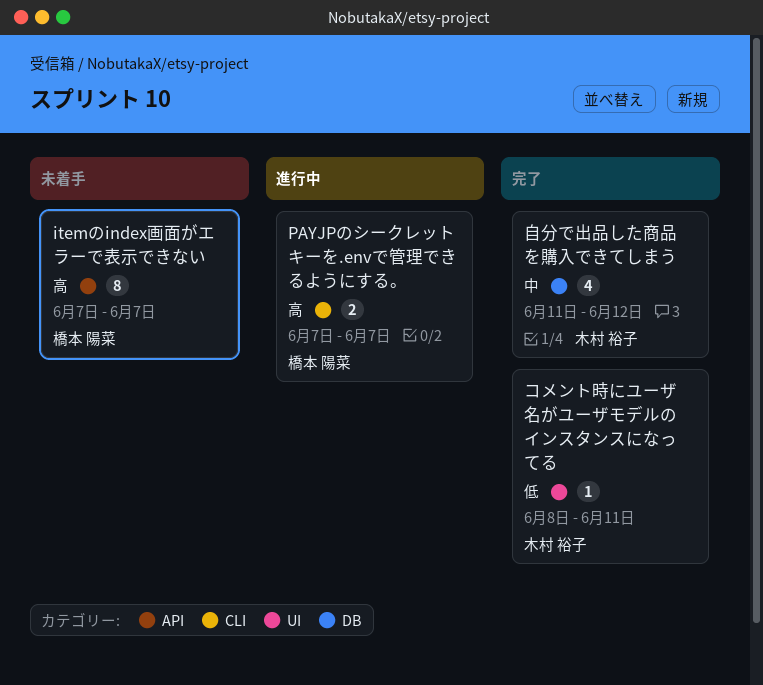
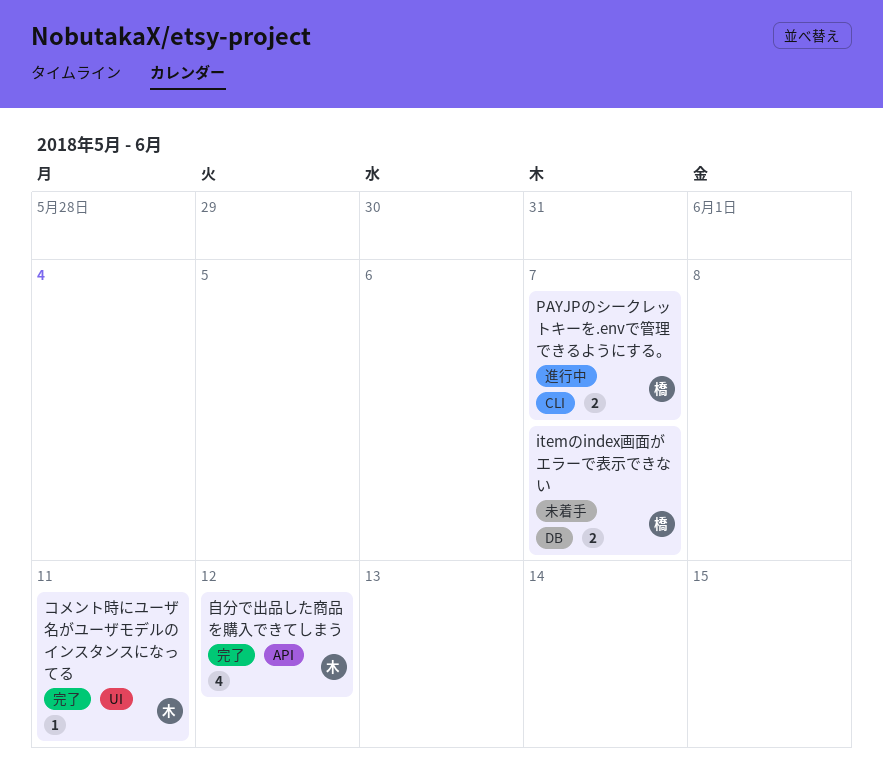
itemのindex画面がエラーで表示できない, label: API -> DB
itemのindex画面がエラーで表示できない, estimate: 8 -> 2
自分で出品した商品を購入できてしまう, label: DB -> API

